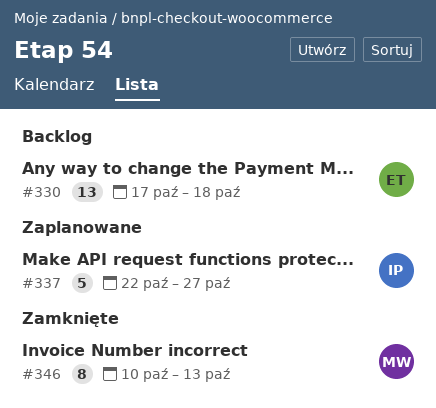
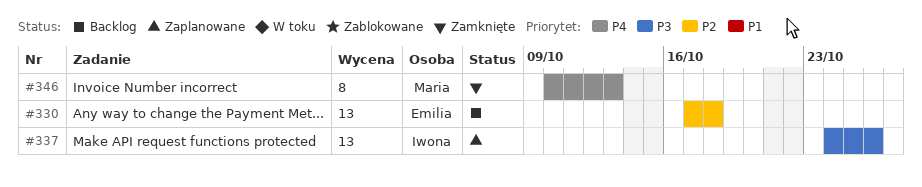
#337, estimate: 5 -> 13
#337, start: Oct 22 -> Oct 24
#337, due: Oct 27 -> Oct 26

